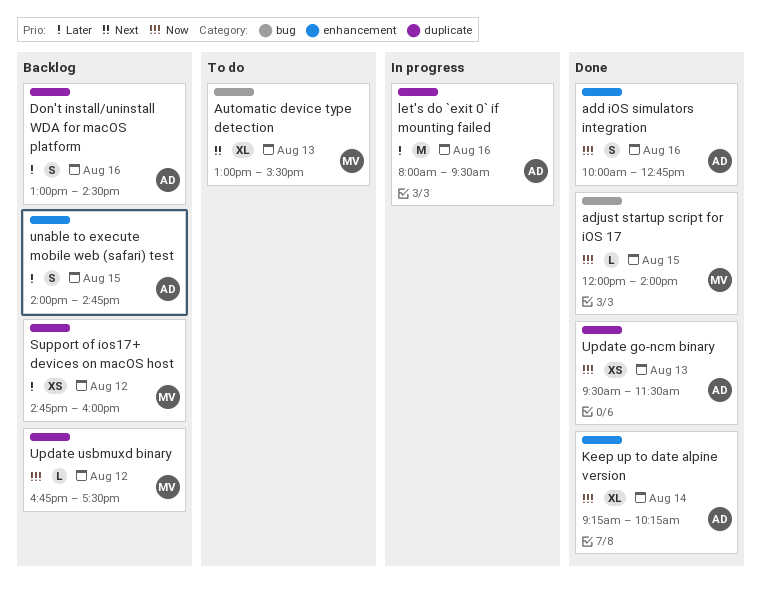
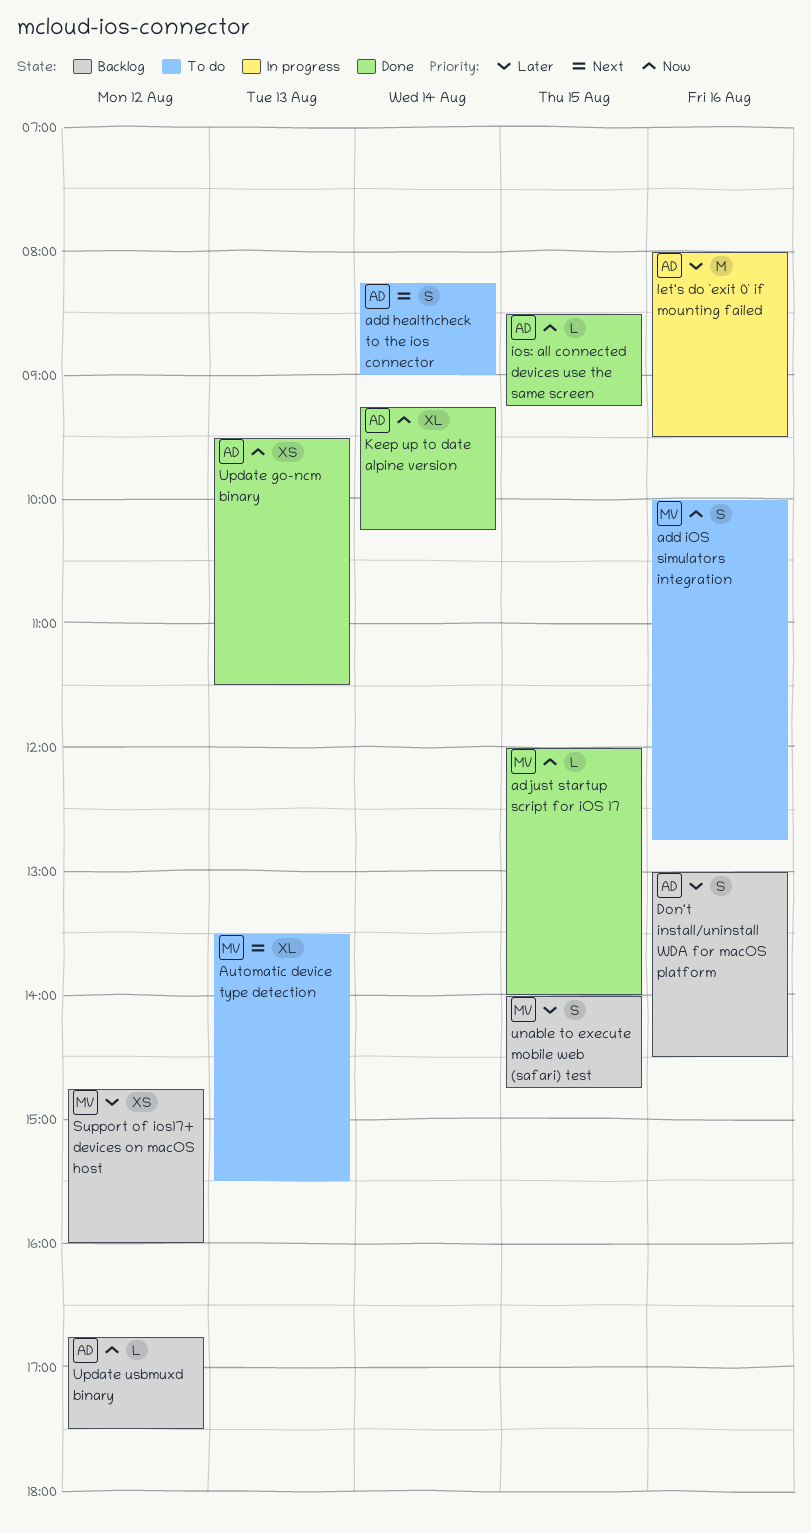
add healthcheck to the ios connector: none -> present
add iOS simulators integration, status: Done -> To do
add iOS simulators integration, owner: AD -> MV
Automatic device type detection, begins: 13:00 -> 13:30
ios: all connected devices use the same screen: none -> present
unable to execute mobile web (safari) test, owner: AD -> MV
Update usbmuxd binary, owner: MV -> AD

